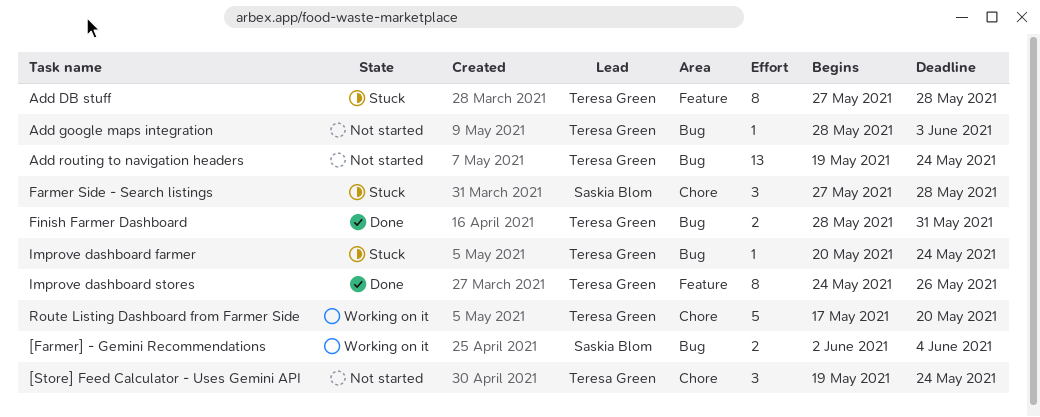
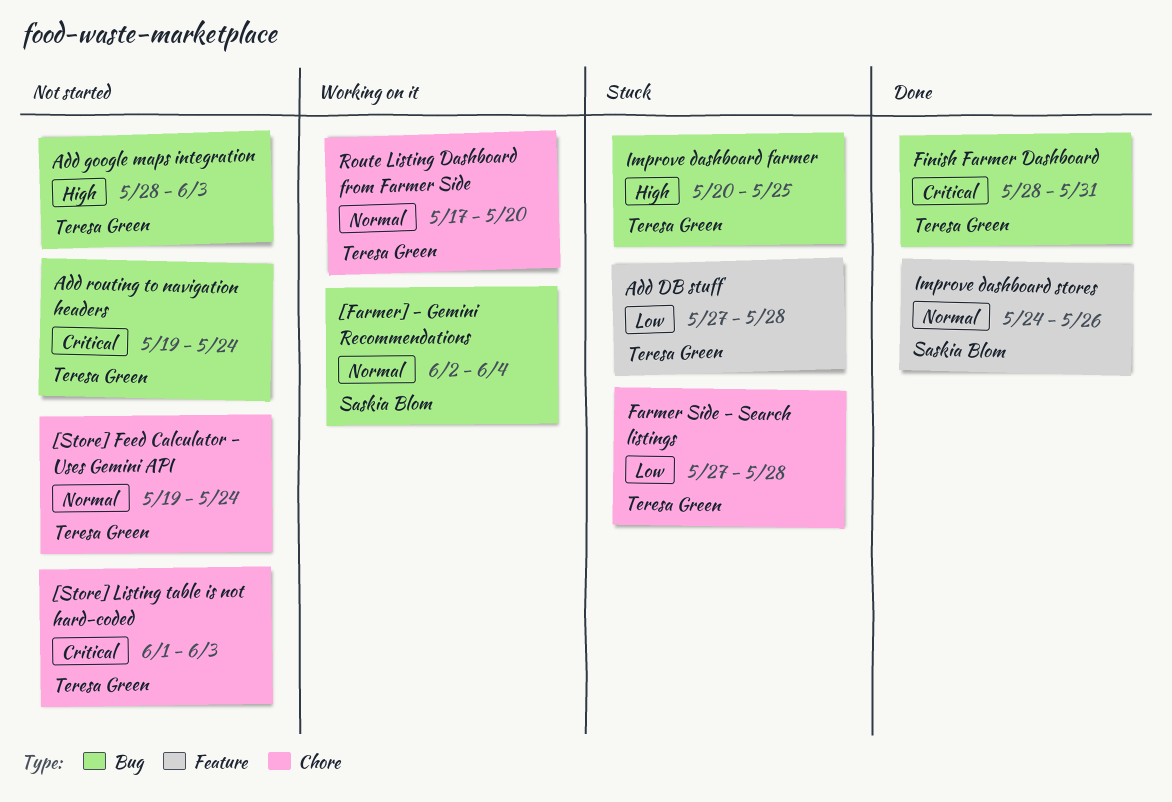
[Store] Listing table is not hard-coded: none -> present
Farmer Side - Search listings, owner: Saskia Blom -> Teresa Green
Improve dashboard farmer, due: May 24 -> May 25
Improve dashboard stores, owner: Teresa Green -> Saskia Blom

